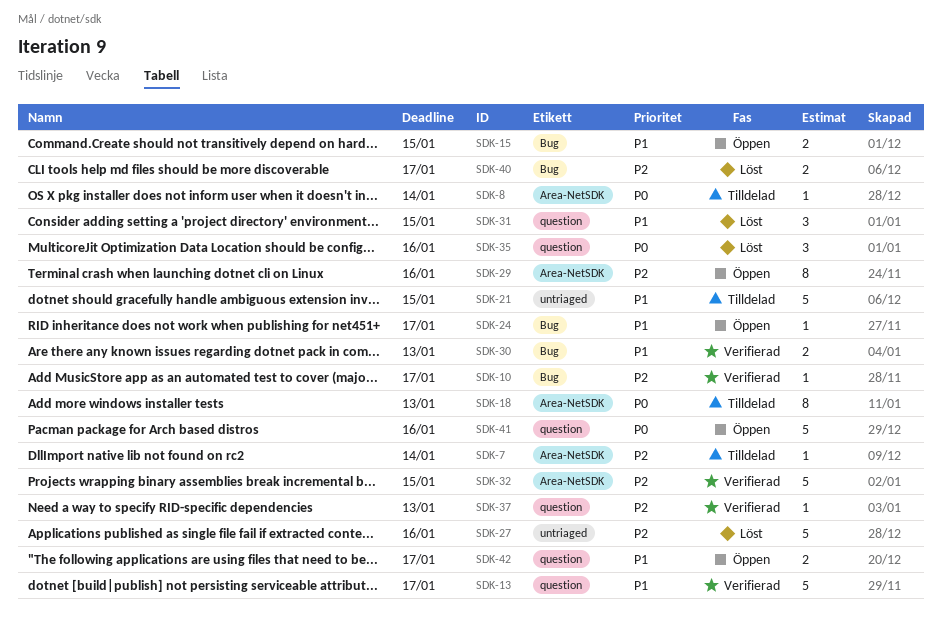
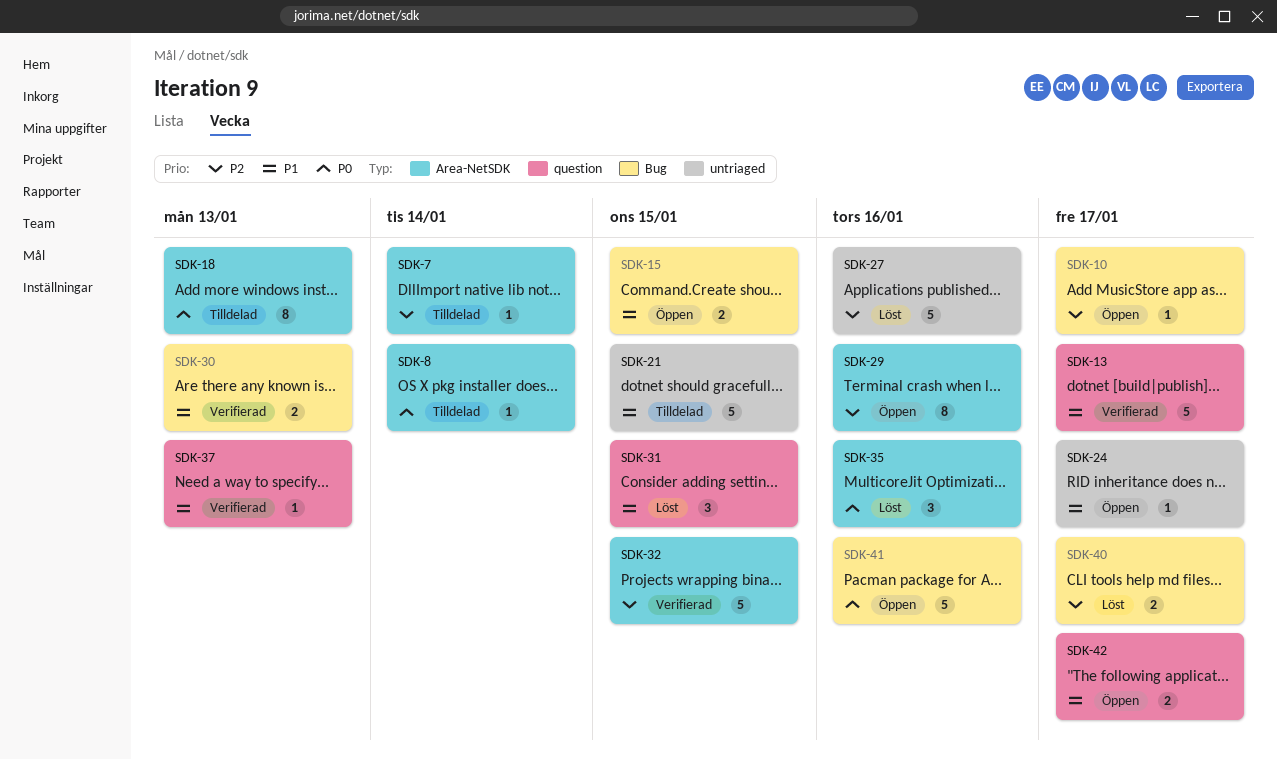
SDK-10, status: Verifierad -> Öppen
SDK-24, label: Bug -> untriaged
SDK-35, label: question -> Area-NetSDK
SDK-37, priority: P2 -> P1
SDK-41, label: question -> Bug

